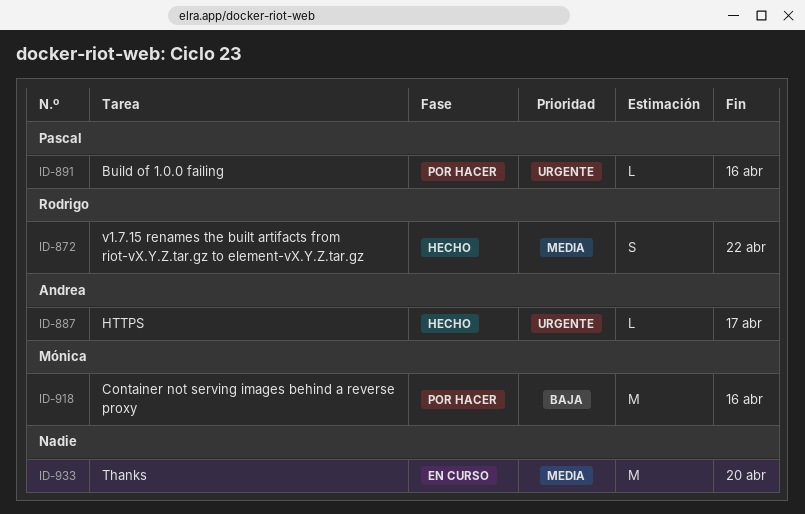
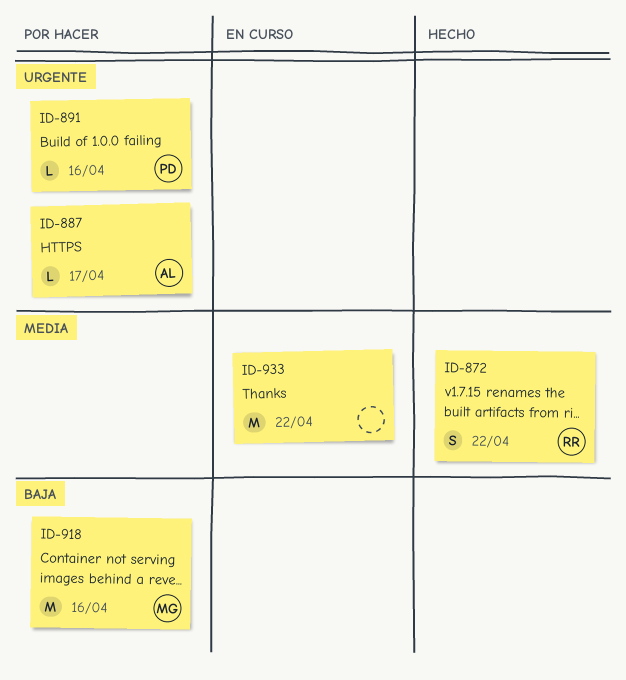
ID-887, status: Hecho -> Por hacer
ID-933, due: Apr 20 -> Apr 22

